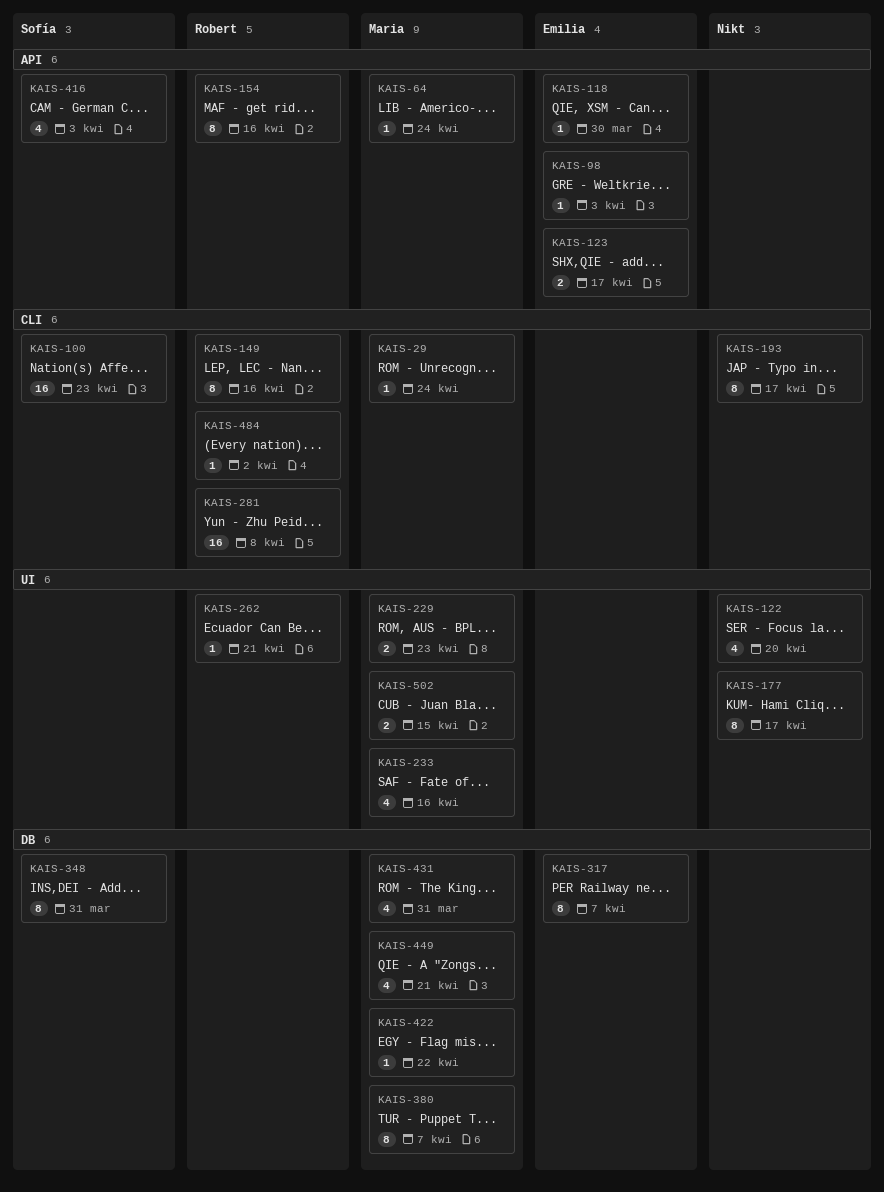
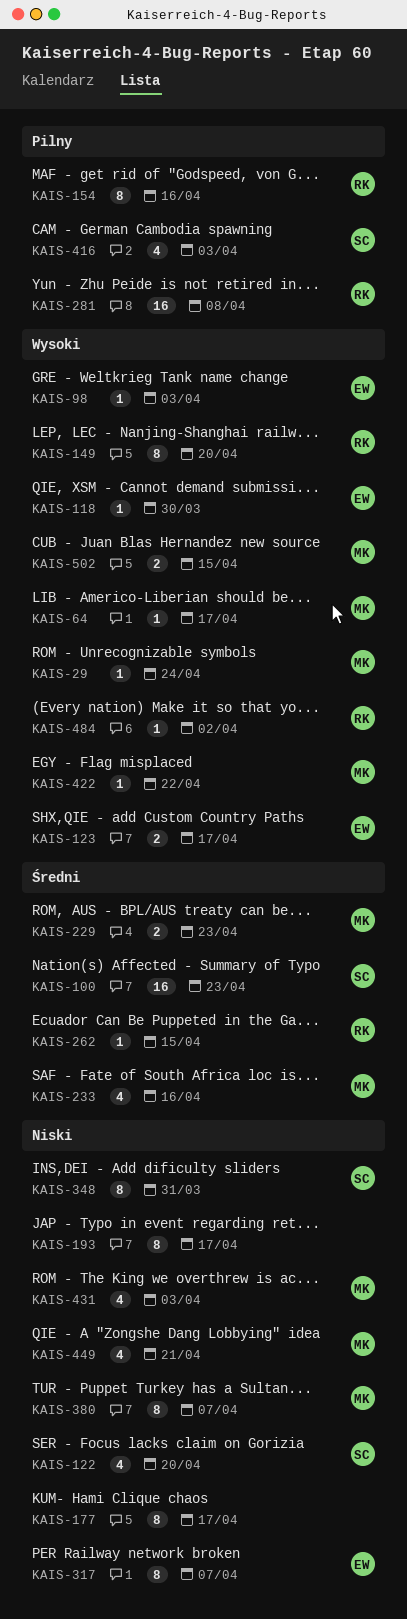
KAIS-64, due: Apr 24 -> Apr 17
KAIS-122, owner: none -> Sofía
KAIS-149, due: Apr 16 -> Apr 20
KAIS-262, due: Apr 21 -> Apr 15
KAIS-431, due: Mar 31 -> Apr 3

